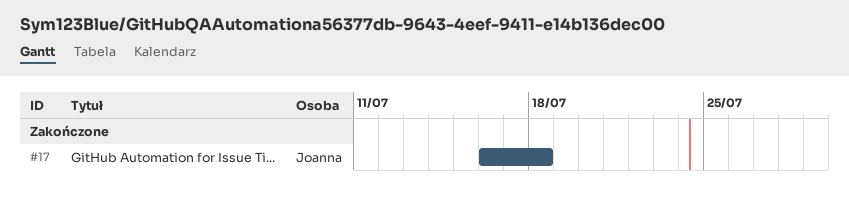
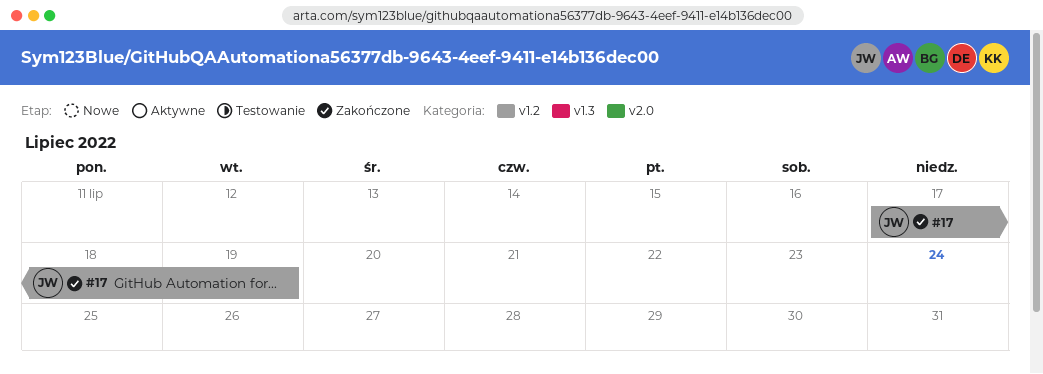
#17, start: Jul 16 -> Jul 17
#17, due: Jul 18 -> Jul 19

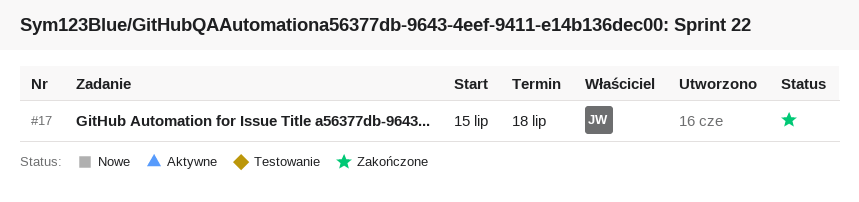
#17, start: Jul 17 -> Jul 15
#17, due: Jul 19 -> Jul 18

